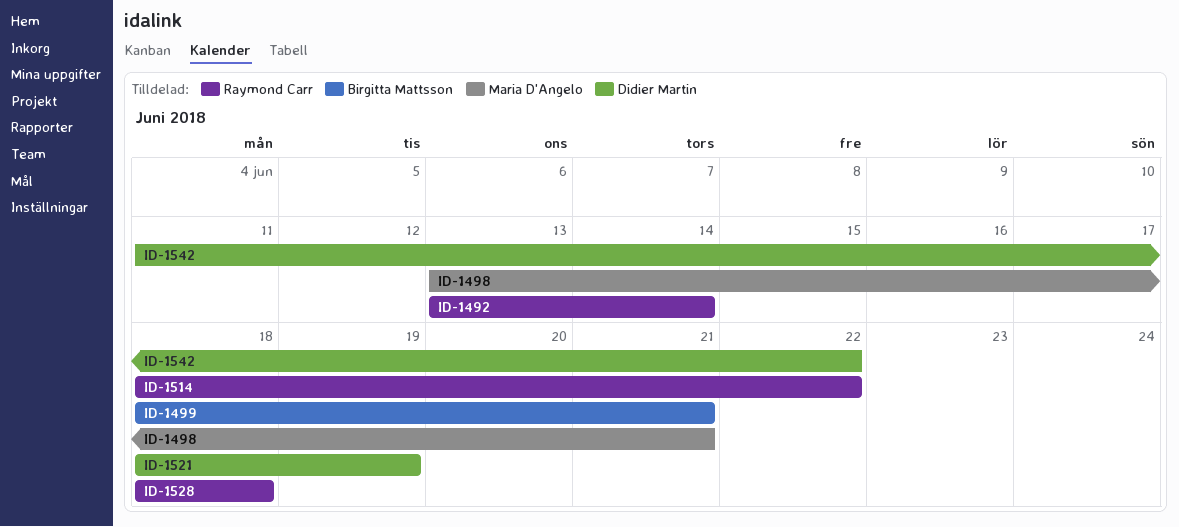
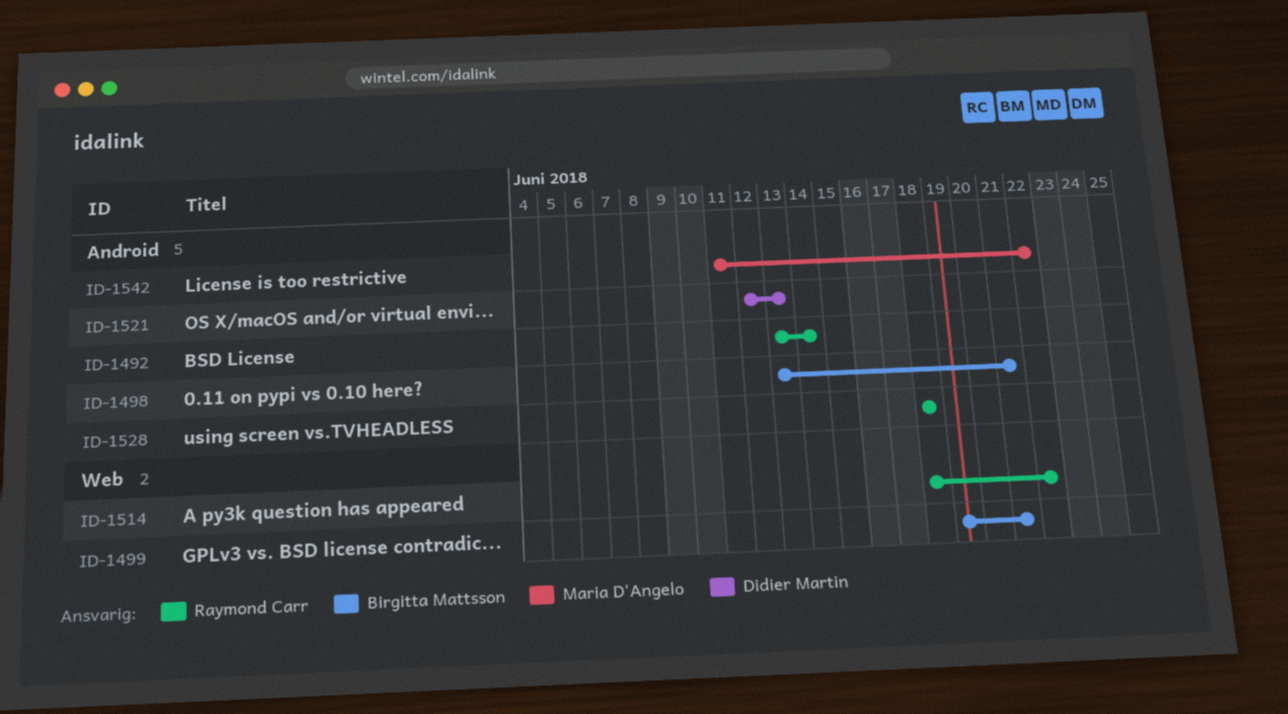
ID-1498, owner: Maria D'Angelo -> Birgitta Mattsson
ID-1499, start: Jun 18 -> Jun 19
ID-1521, start: Jun 18 -> Jun 12
ID-1521, due: Jun 19 -> Jun 13
ID-1542, owner: Didier Martin -> Maria D'Angelo

